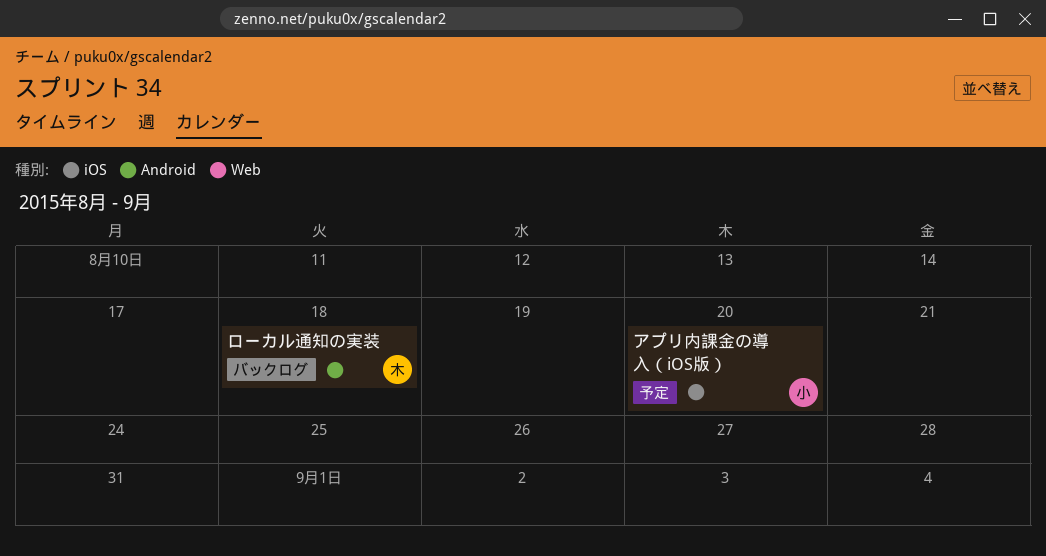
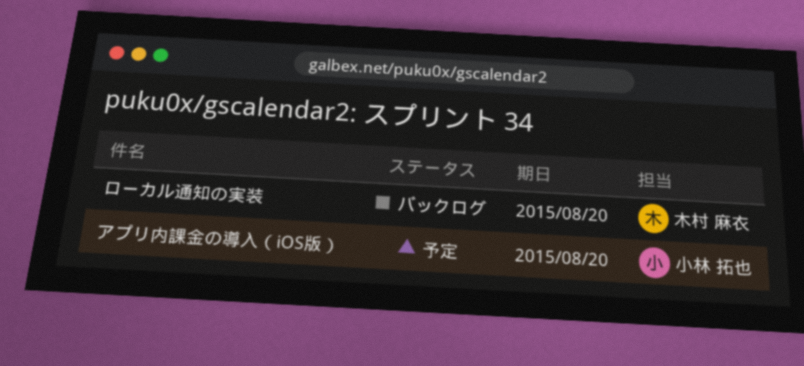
ローカル通知の実装, due: Aug 18 -> Aug 20

